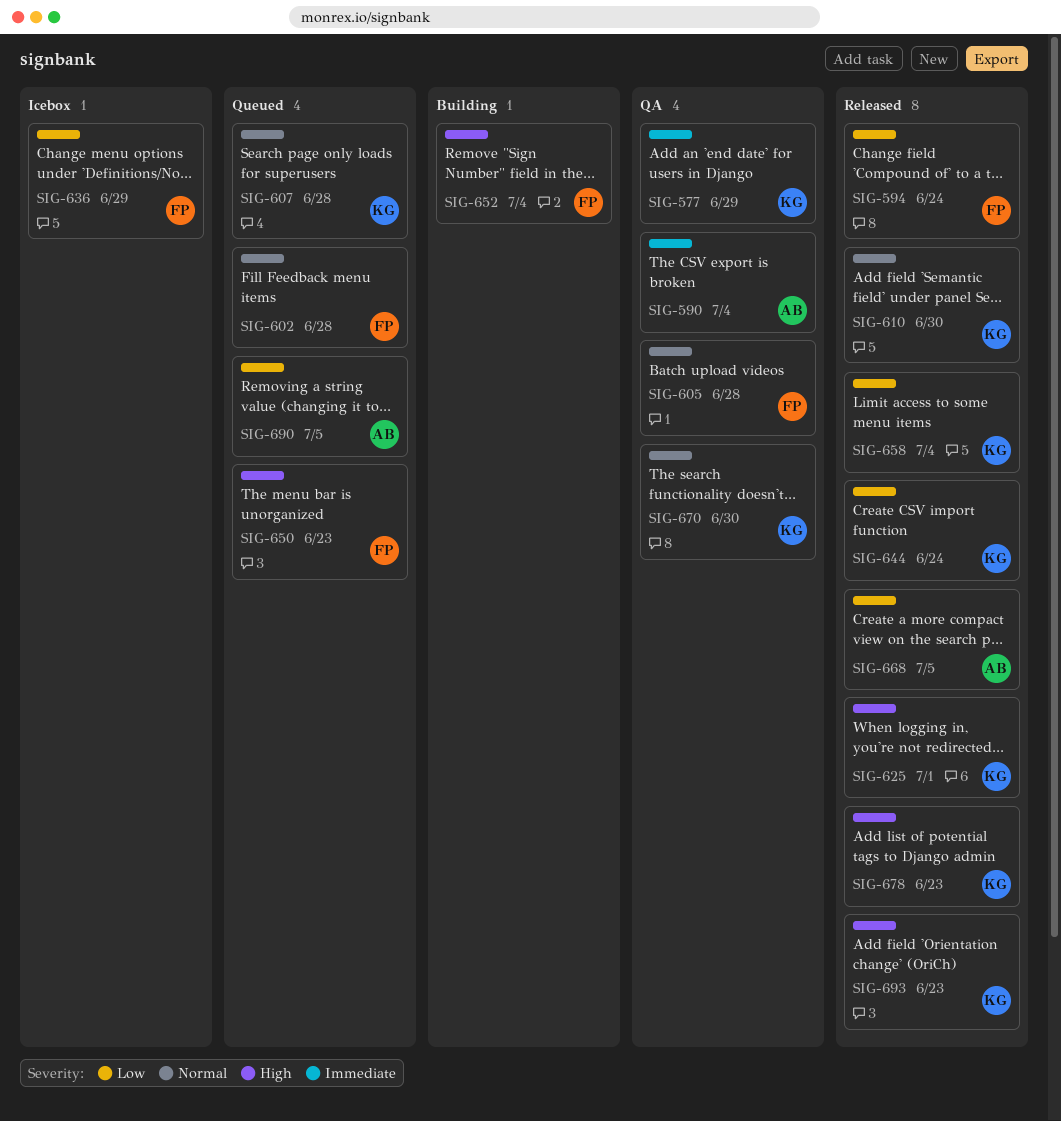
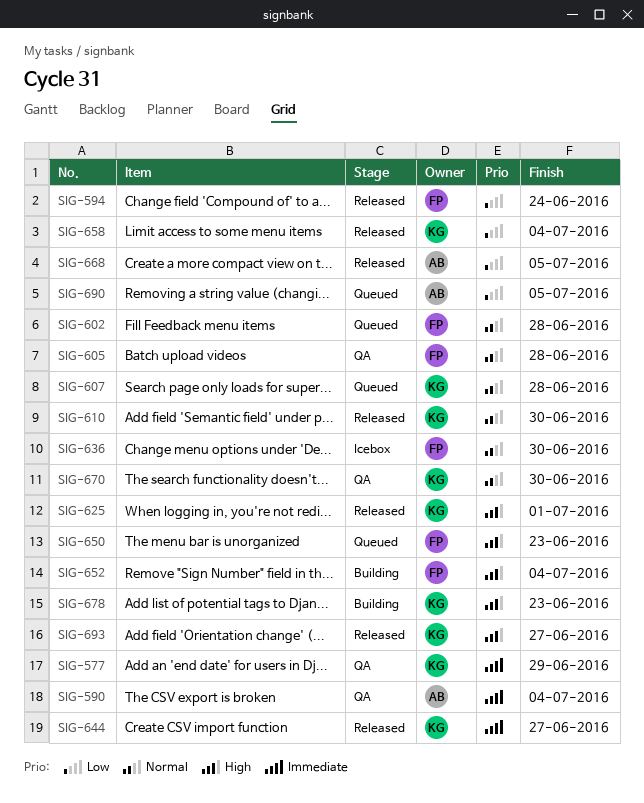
SIG-636, priority: Low -> Normal
SIG-636, due: Jun 29 -> Jun 30
SIG-644, priority: Low -> Immediate
SIG-644, due: Jun 24 -> Jun 27
SIG-678, status: Released -> Building
SIG-693, due: Jun 23 -> Jun 27

